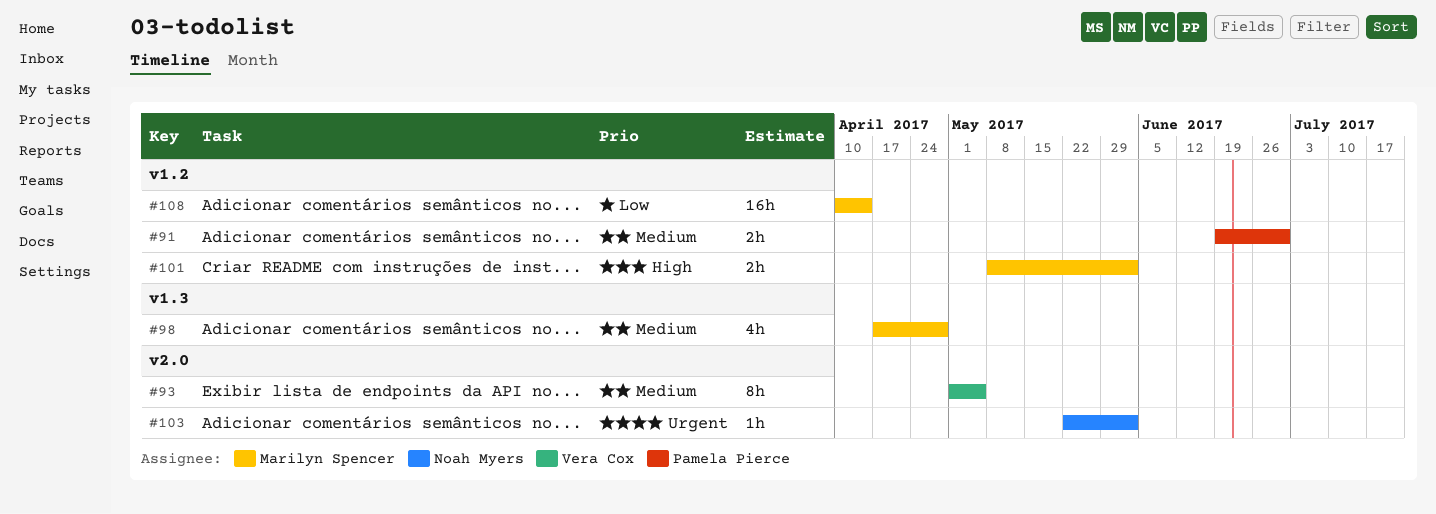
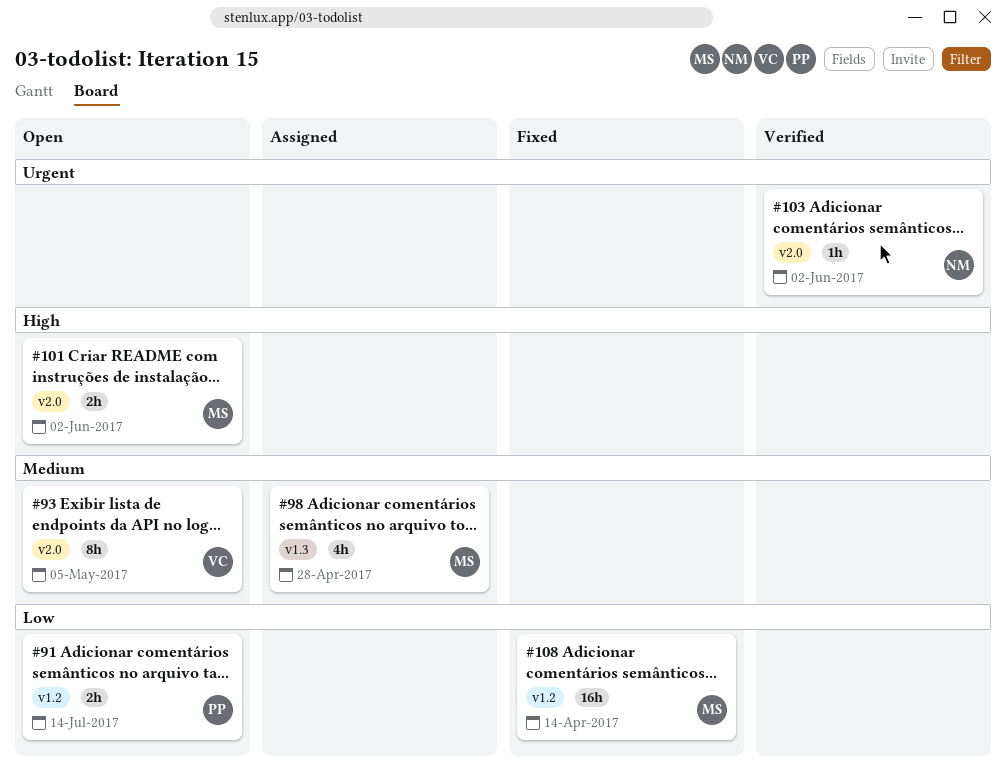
#91, priority: Medium -> Low
#91, due: Jun 30 -> Jul 14
#101, label: v1.2 -> v2.0

